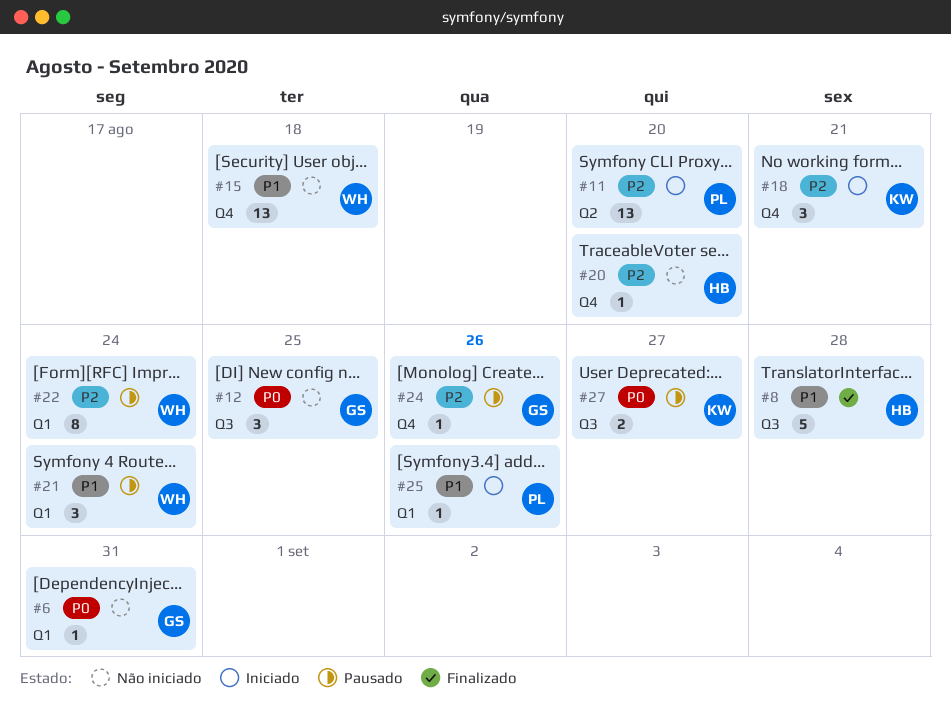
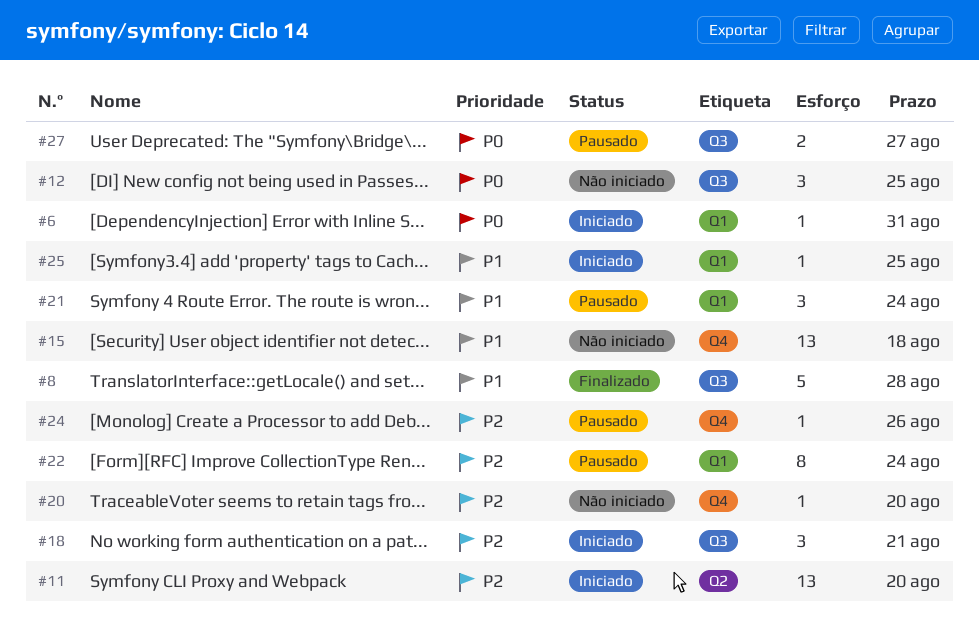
#6, status: Não iniciado -> Iniciado
#18, label: Q4 -> Q3
#25, due: Aug 26 -> Aug 25

